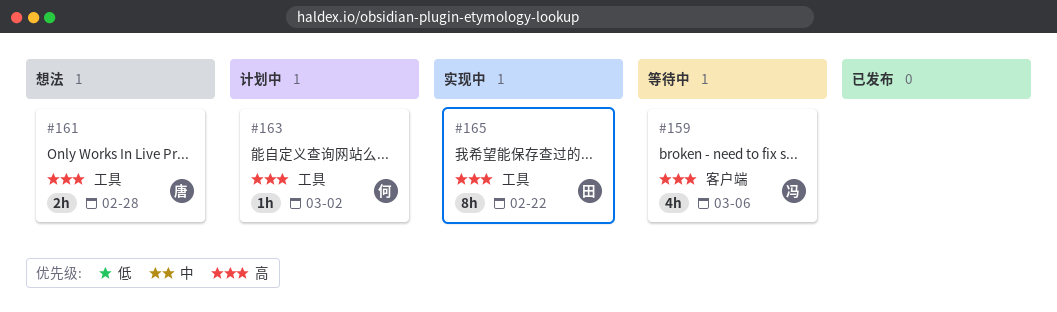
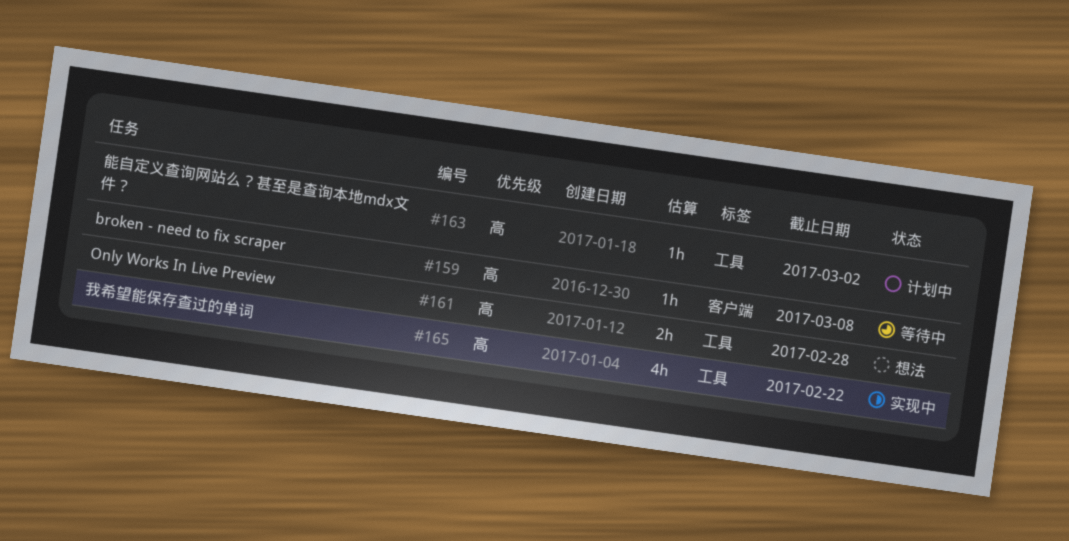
#159, estimate: 4h -> 1h
#159, due: Mar 6 -> Mar 8
#165, estimate: 8h -> 4h

